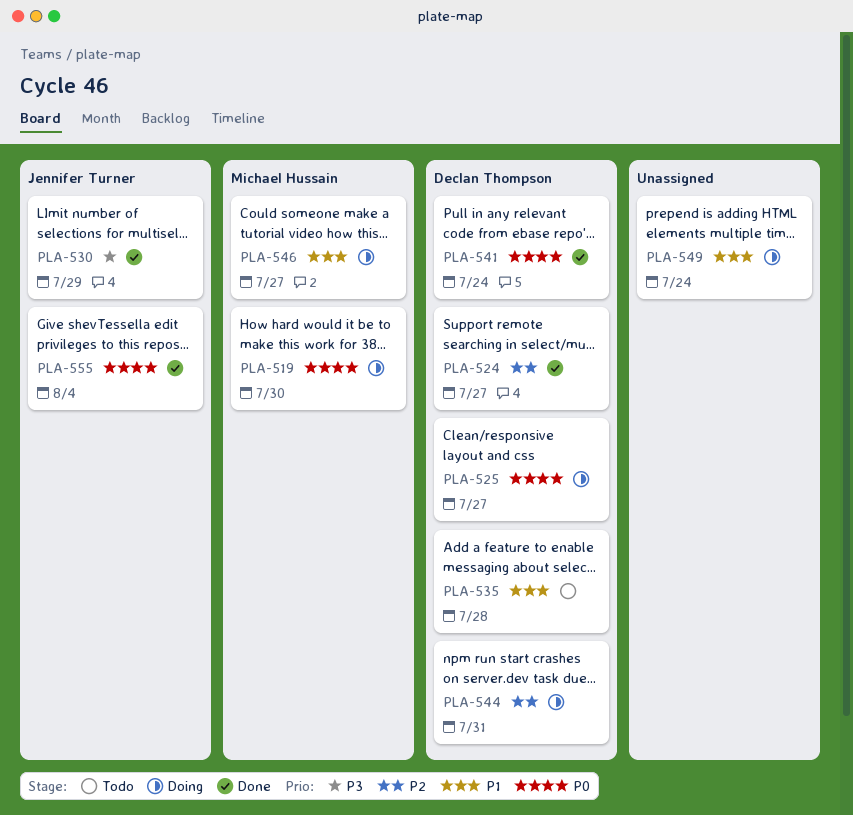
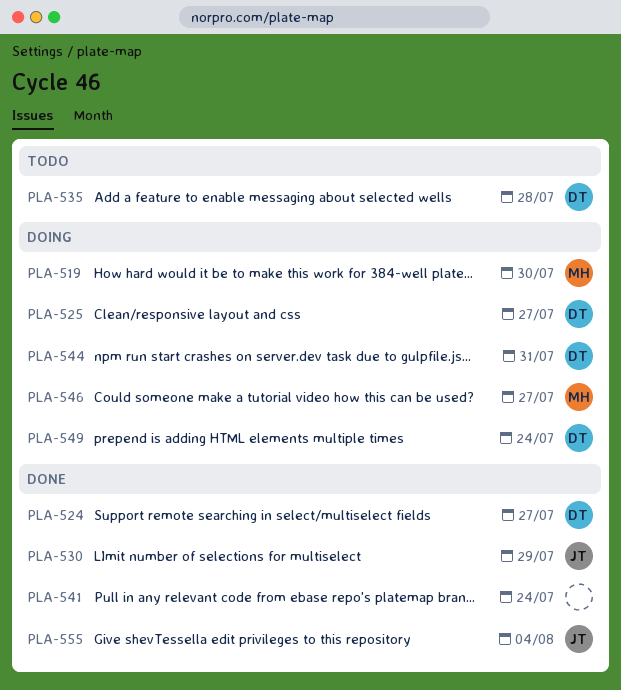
PLA-541, owner: Declan Thompson -> none
PLA-549, owner: none -> Declan Thompson

